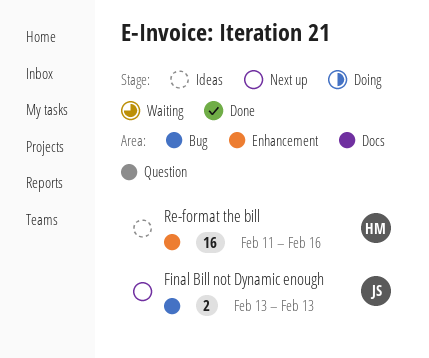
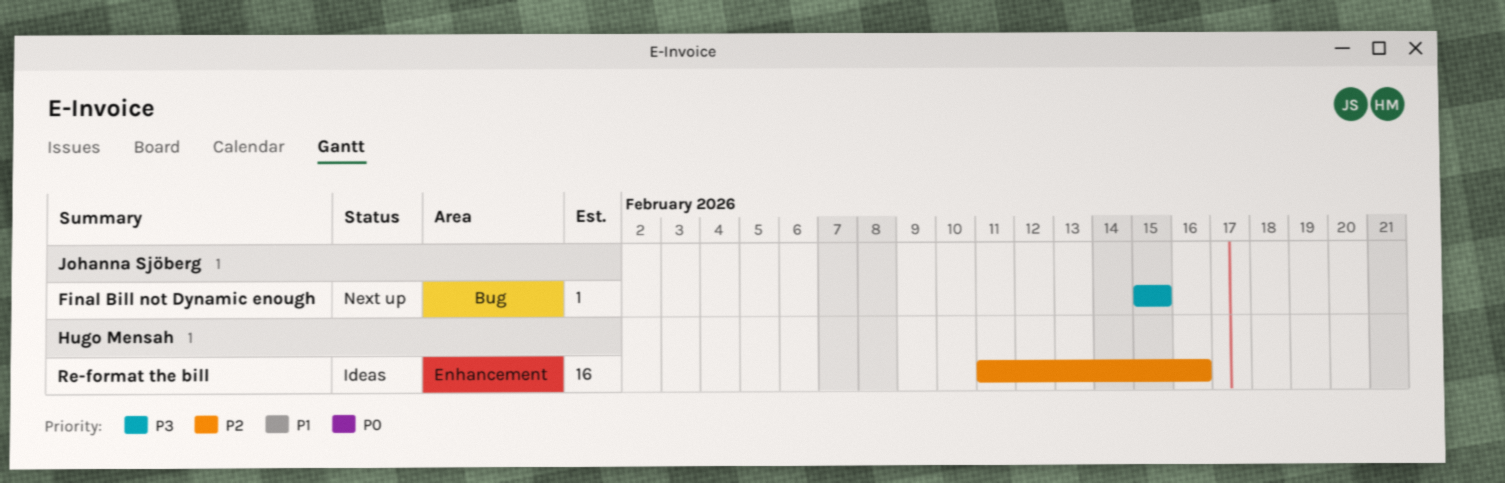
Final Bill not Dynamic enough, estimate: 2 -> 1
Final Bill not Dynamic enough, start: Feb 13 -> Feb 15
Final Bill not Dynamic enough, due: Feb 13 -> Feb 15

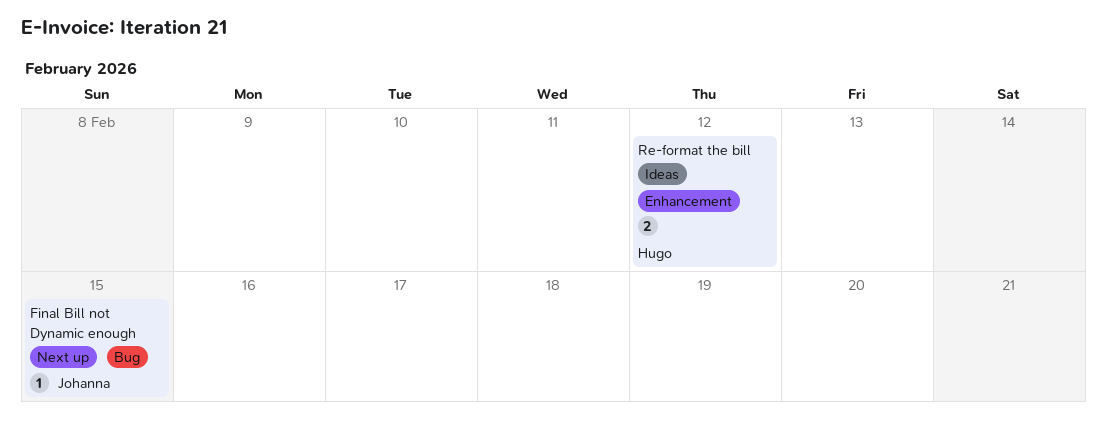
Re-format the bill, estimate: 16 -> 2
Re-format the bill, due: Feb 16 -> Feb 12

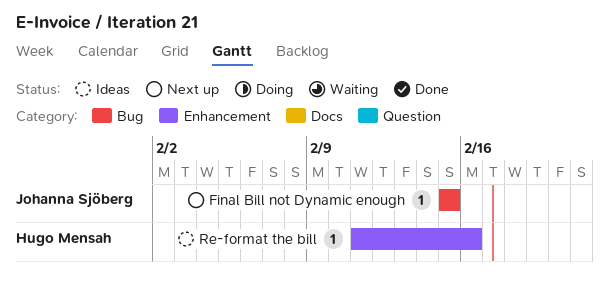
Re-format the bill, estimate: 2 -> 1
Re-format the bill, due: Feb 12 -> Feb 16

